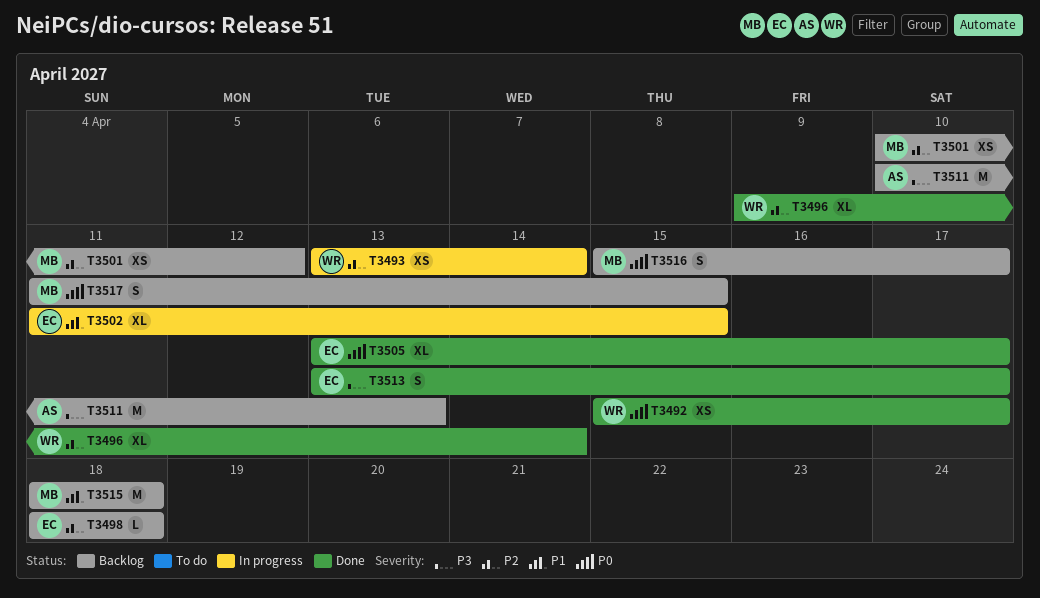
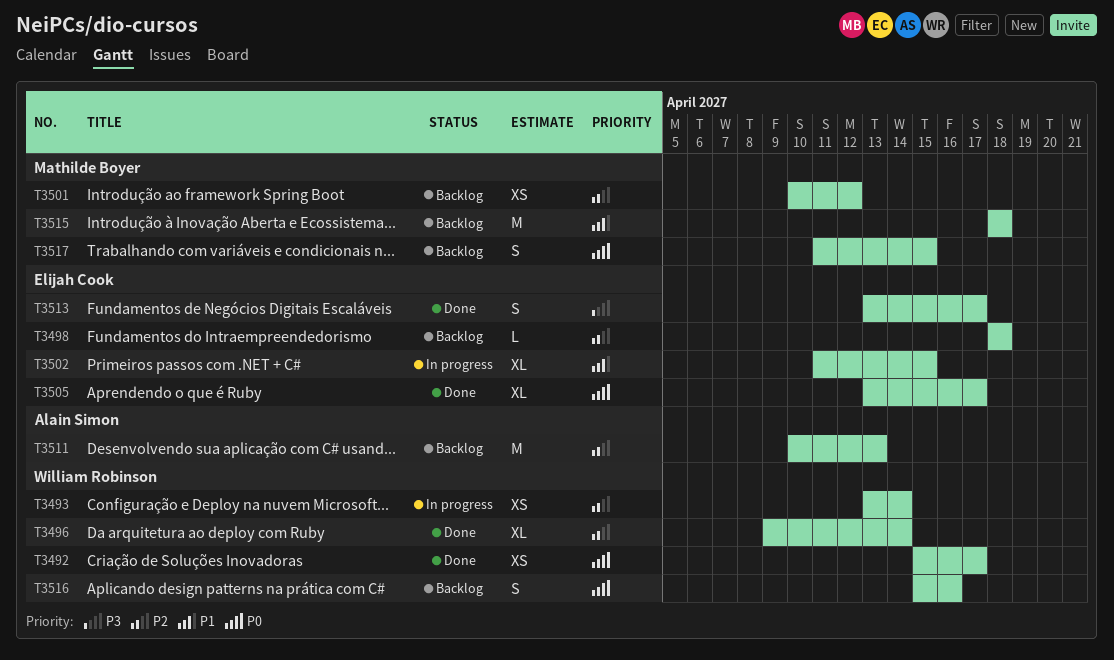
T3511, priority: P3 -> P2
T3516, owner: Mathilde Boyer -> William Robinson
T3516, due: Apr 17 -> Apr 16

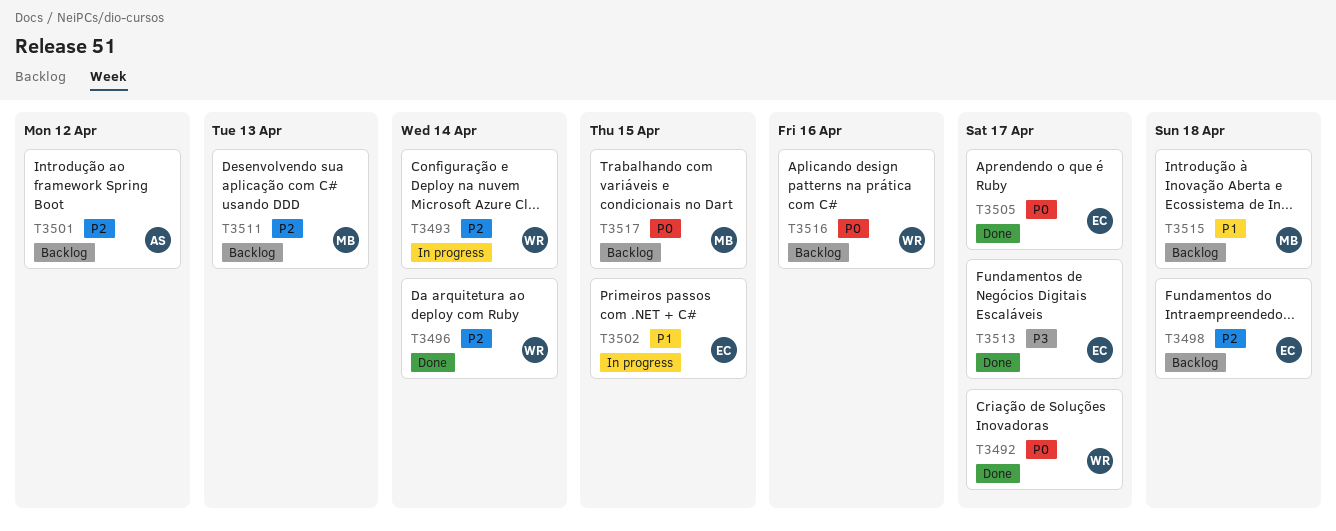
T3501, owner: Mathilde Boyer -> Alain Simon
T3511, owner: Alain Simon -> Mathilde Boyer

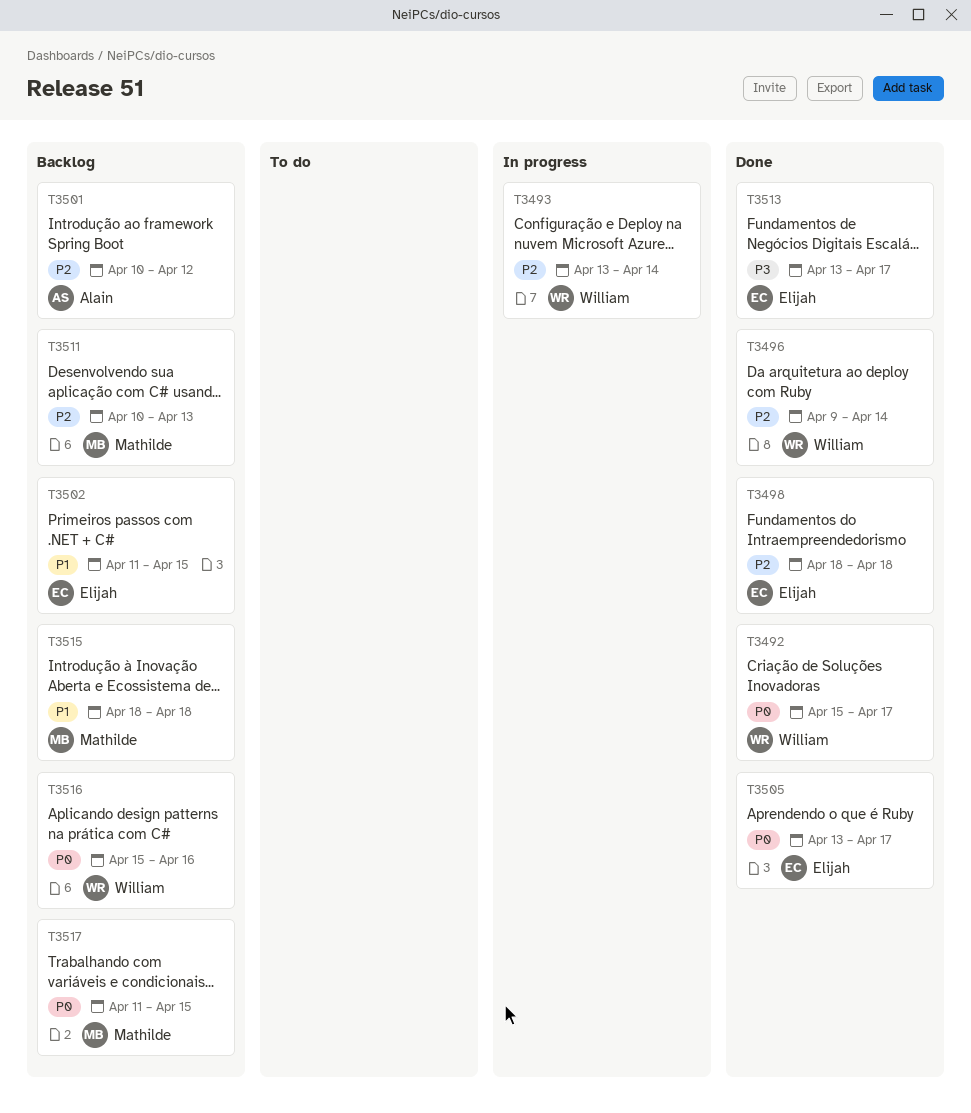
T3498, status: Backlog -> Done
T3502, status: In progress -> Backlog

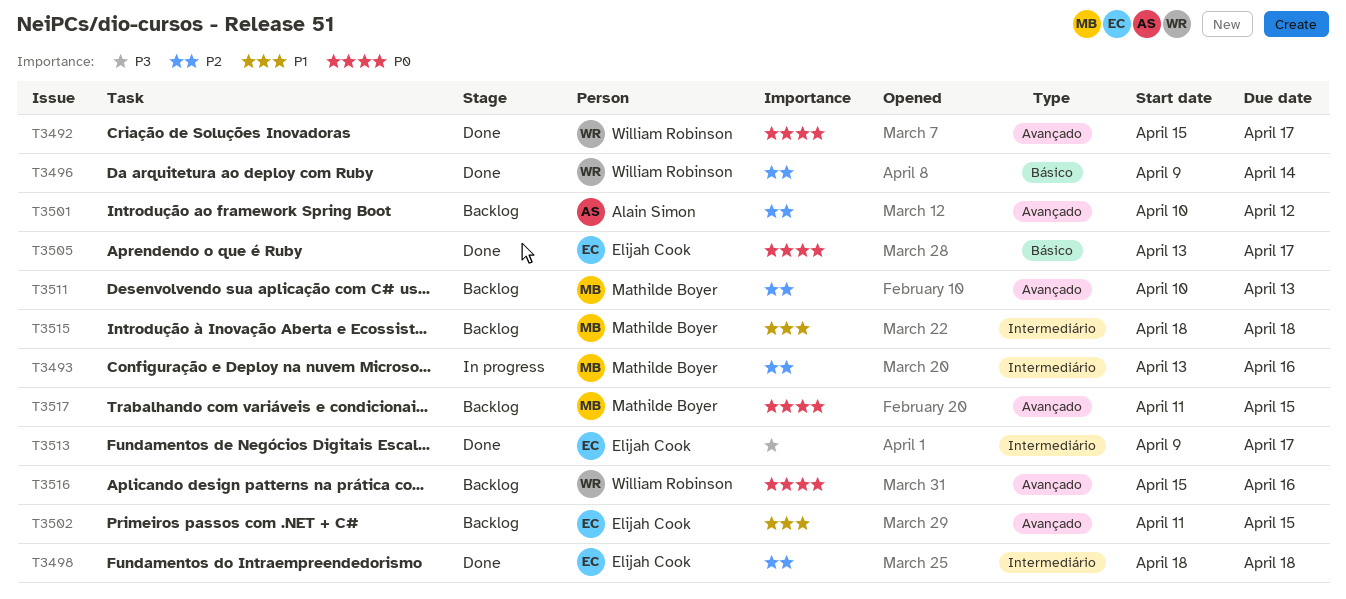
T3493, owner: William Robinson -> Mathilde Boyer
T3493, due: Apr 14 -> Apr 16
T3513, start: Apr 13 -> Apr 9

